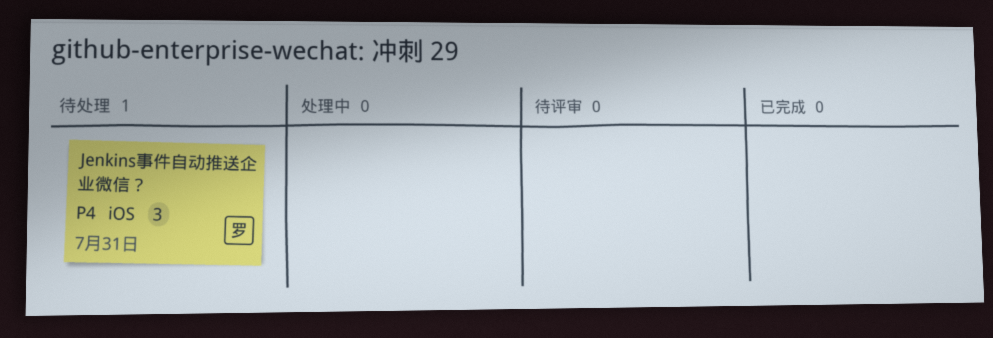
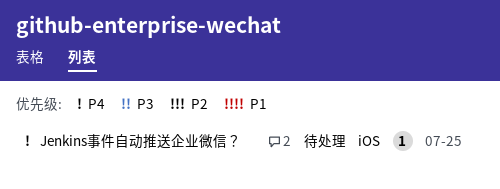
Jenkins事件自动推送企业微信？, estimate: 3 -> 1
Jenkins事件自动推送企业微信？, due: Jul 31 -> Jul 25

